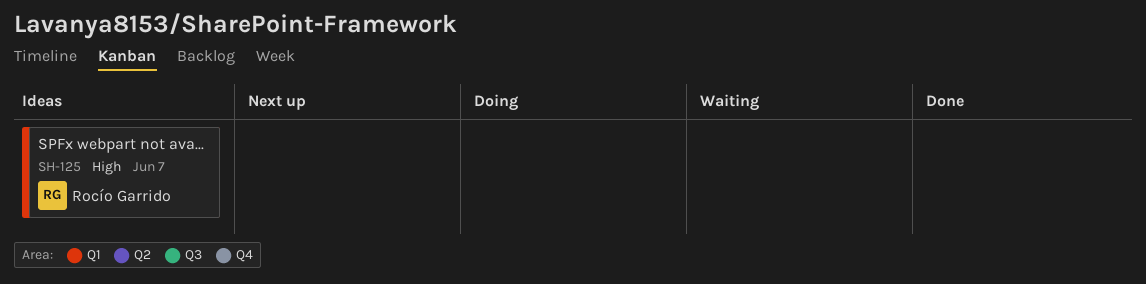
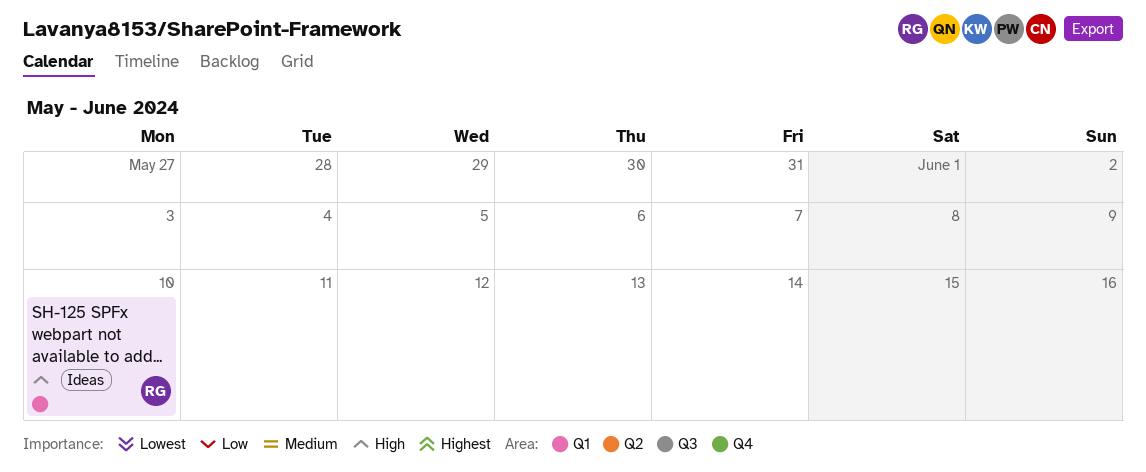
SH-125, due: Jun 7 -> Jun 10

